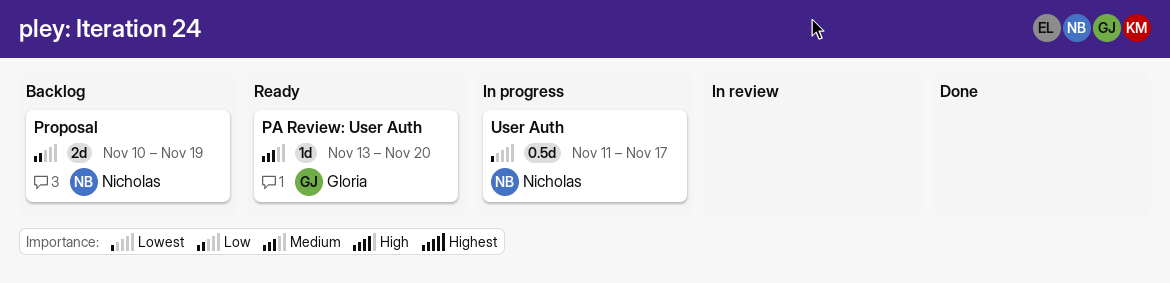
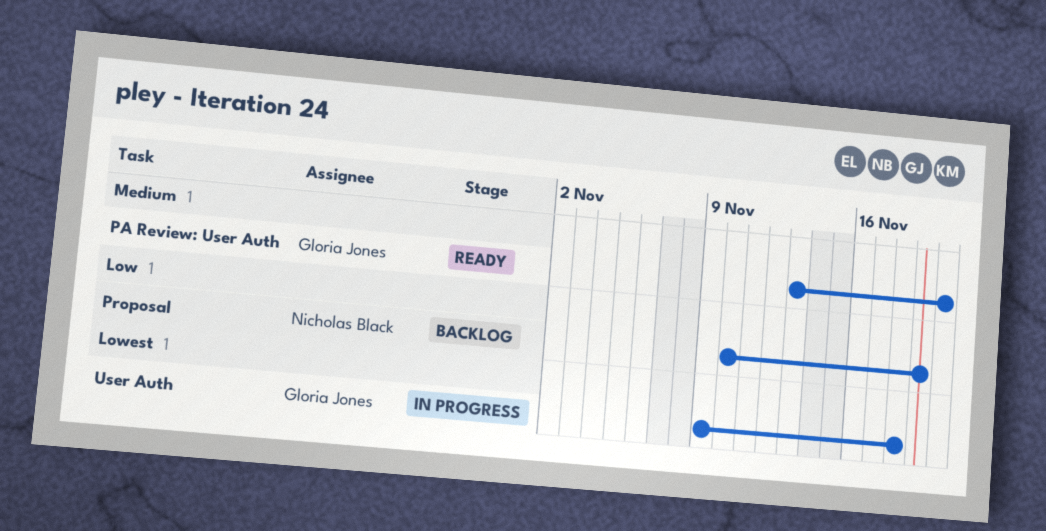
User Auth, owner: Nicholas Black -> Gloria Jones
User Auth, start: Nov 11 -> Nov 9
User Auth, due: Nov 17 -> Nov 18

